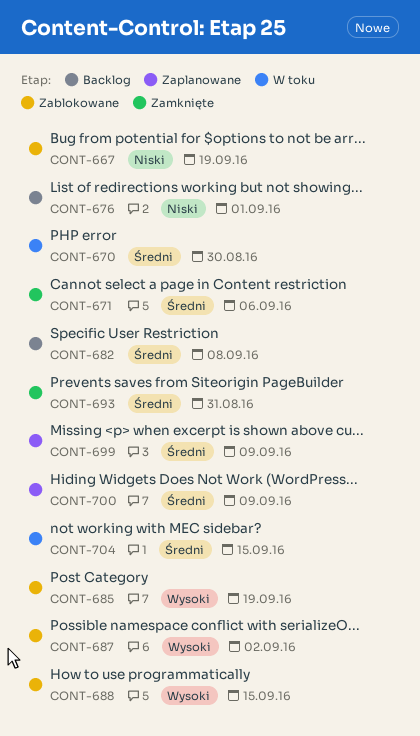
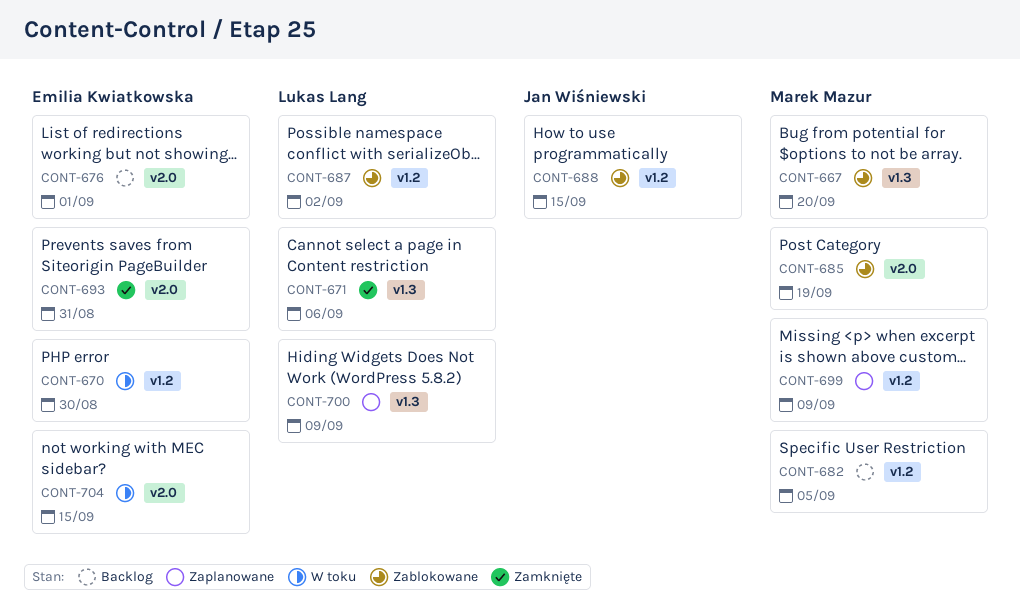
CONT-667, due: Sep 19 -> Sep 20
CONT-682, due: Sep 8 -> Sep 5

